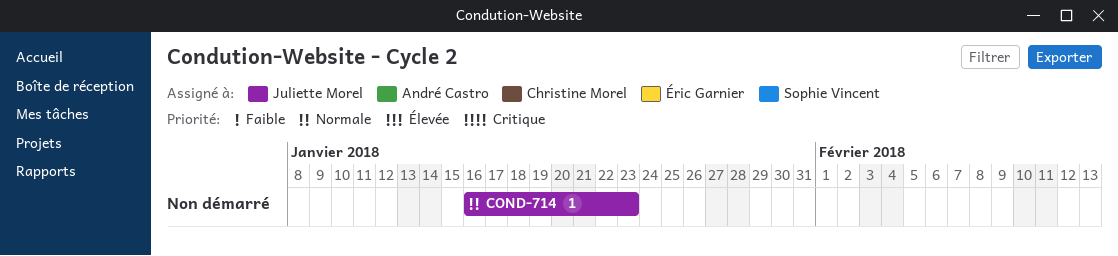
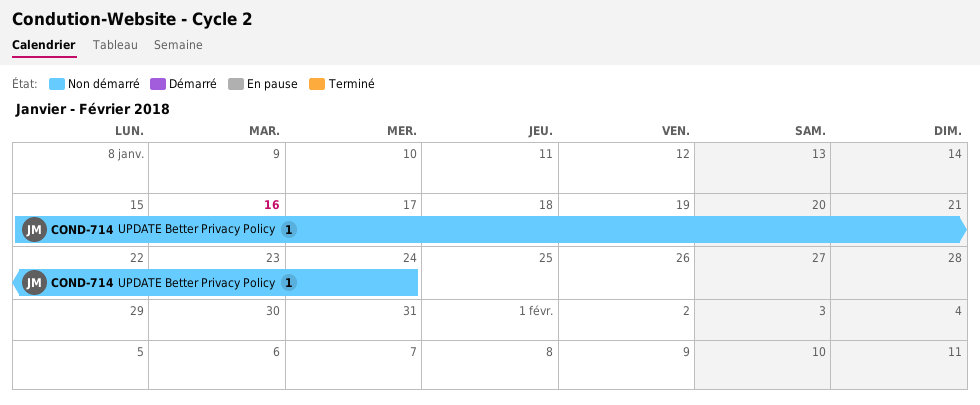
COND-714, start: Jan 16 -> Jan 15
COND-714, due: Jan 23 -> Jan 24

